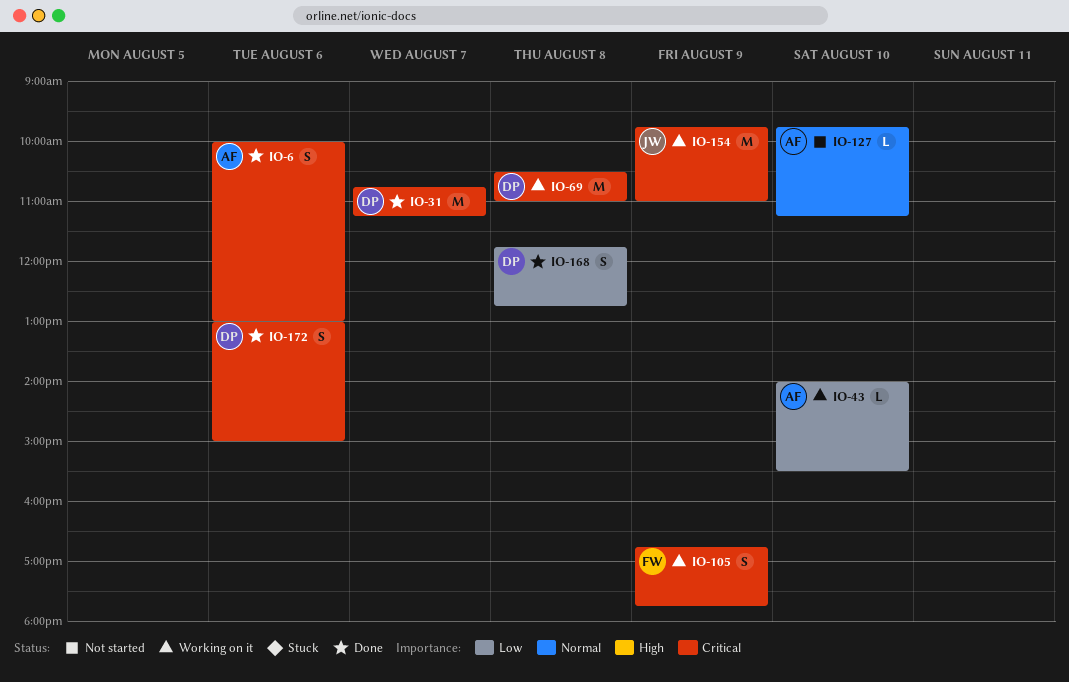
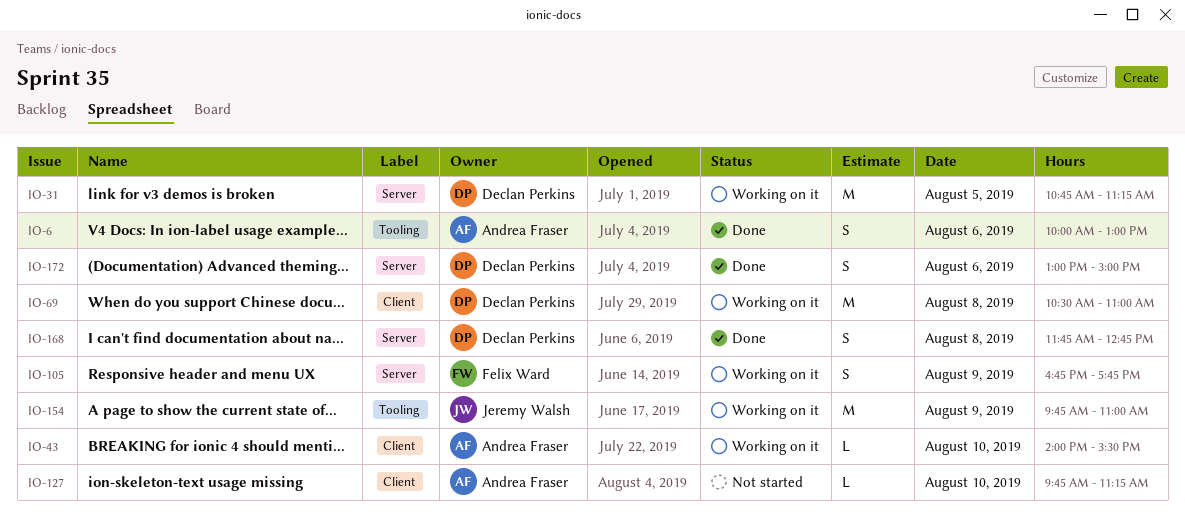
IO-31, status: Done -> Working on it
IO-31, day: Aug 7 -> Aug 5

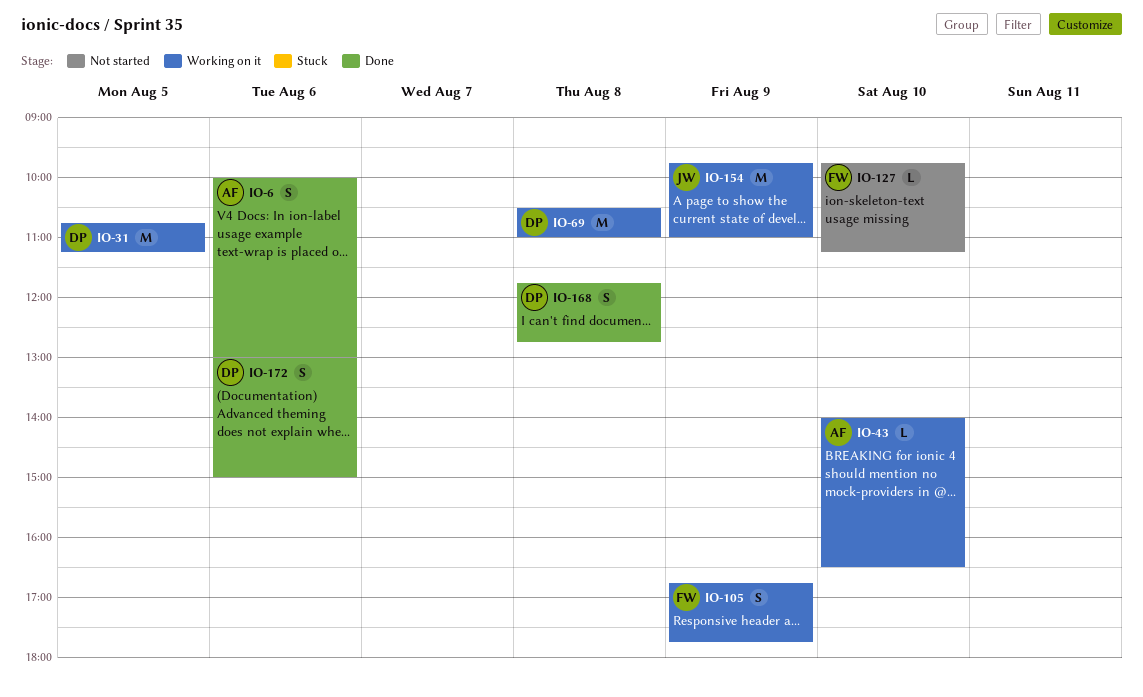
IO-43, ends: 15:30 -> 16:30
IO-127, owner: Andrea Fraser -> Felix Ward

